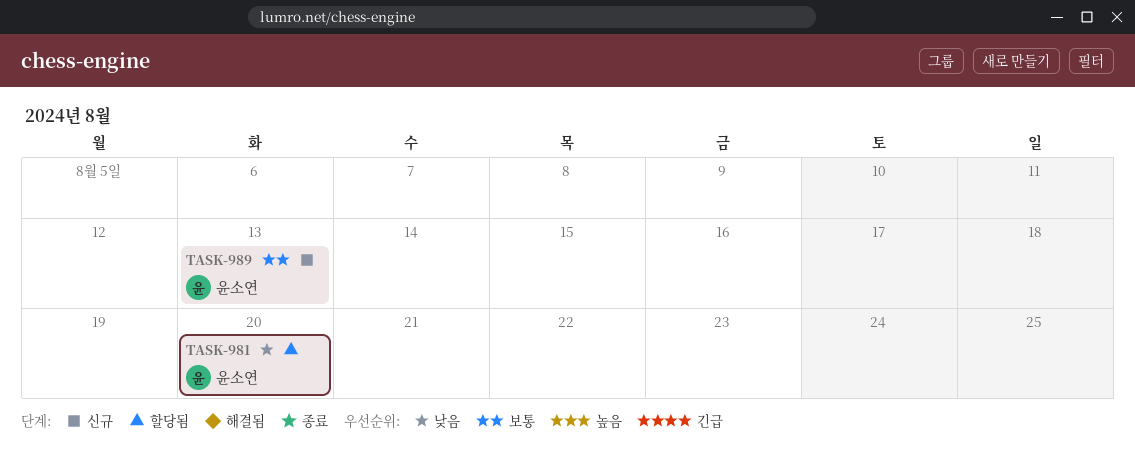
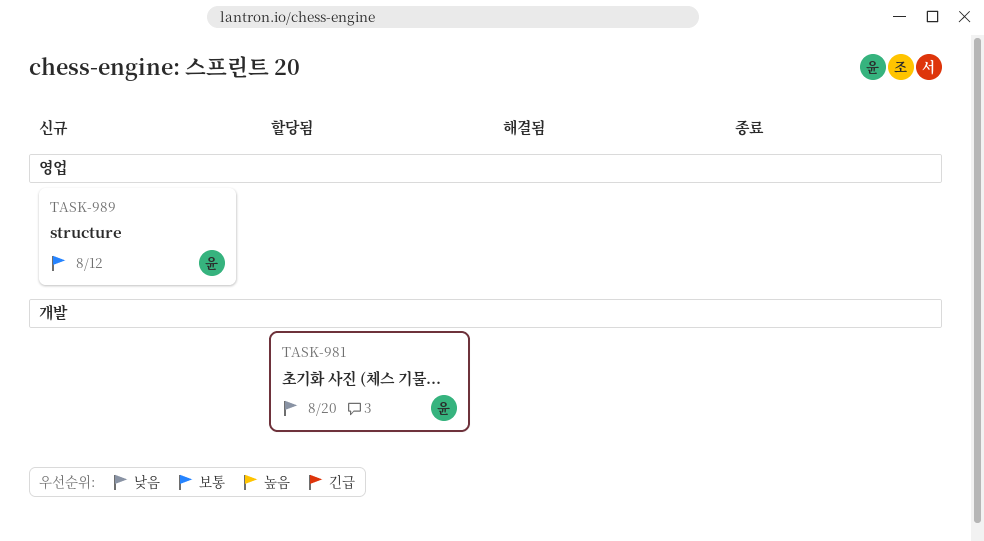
TASK-989, due: Aug 13 -> Aug 12

